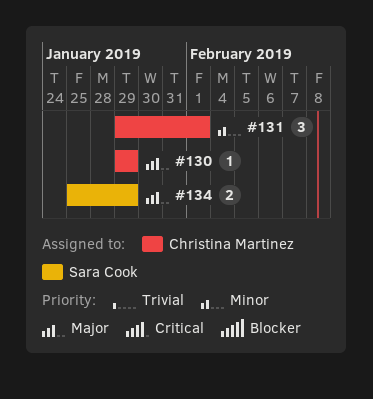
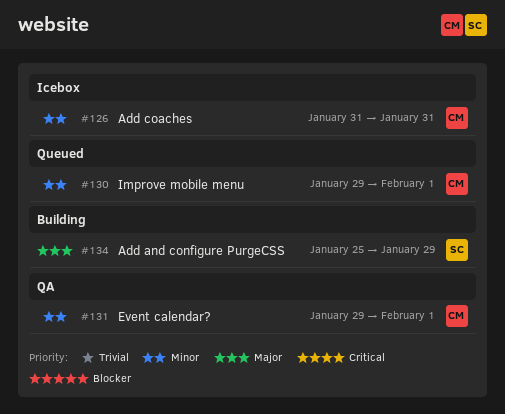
#126: none -> present
#130, priority: Major -> Minor
#130, due: Jan 29 -> Feb 1

